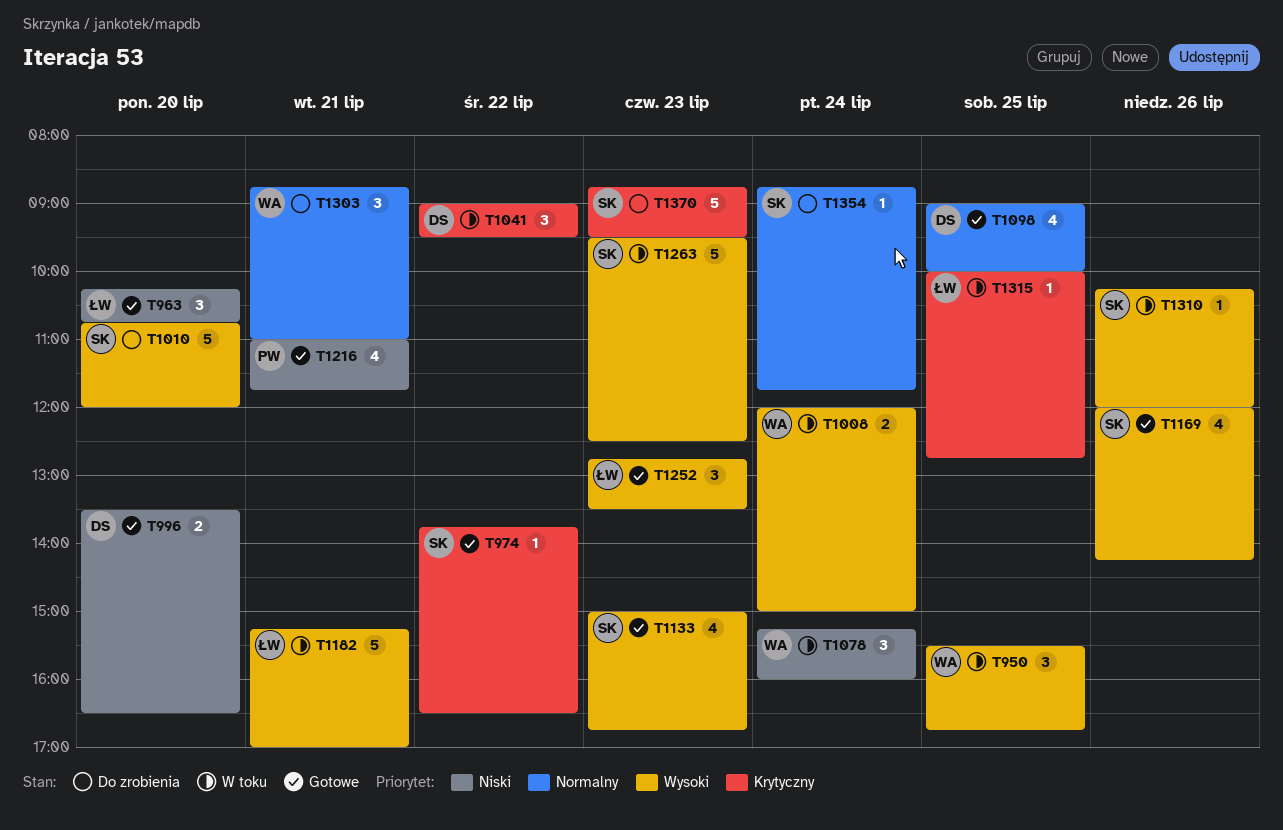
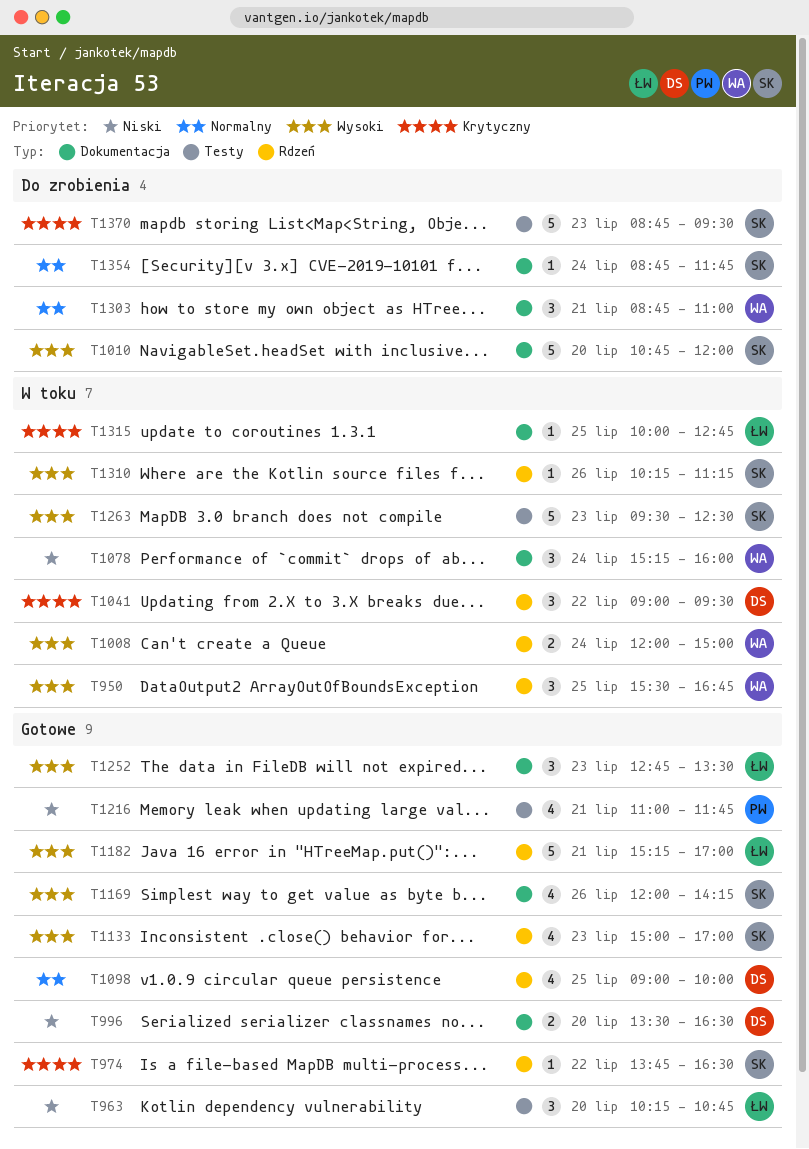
T1133, ends: 16:45 -> 17:00
T1182, status: W toku -> Gotowe
T1310, ends: 12:00 -> 11:15

